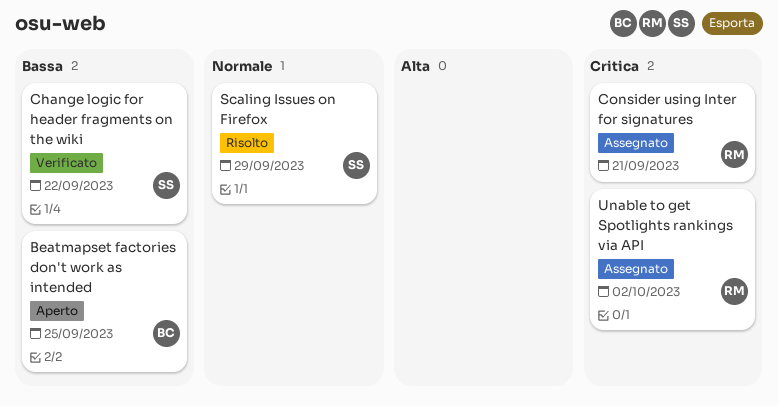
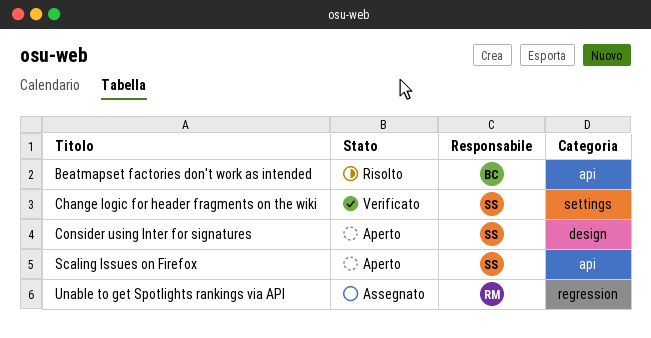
Beatmapset factories don't work as intended, status: Aperto -> Risolto
Consider using Inter for signatures, status: Assegnato -> Aperto
Consider using Inter for signatures, owner: RM -> SS
Scaling Issues on Firefox, status: Risolto -> Aperto

